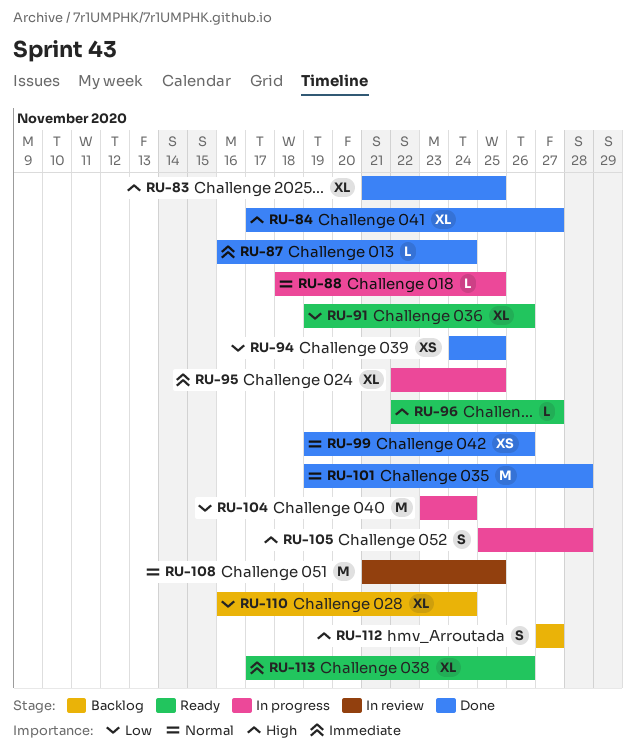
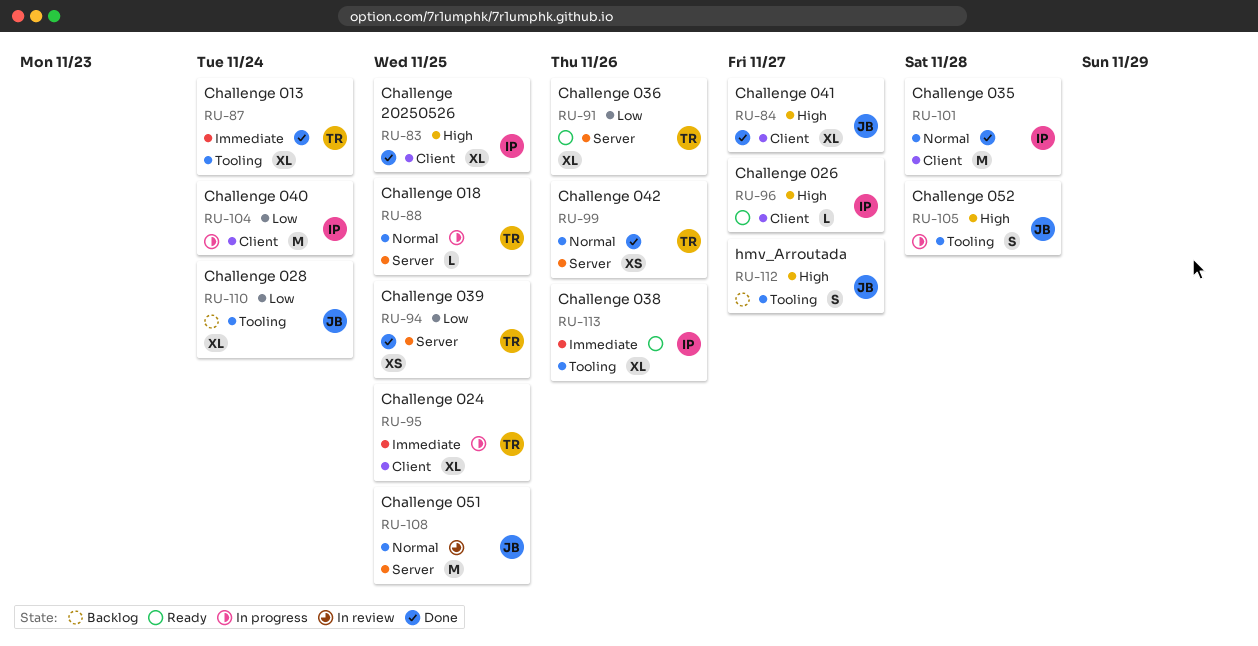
RU-87, estimate: L -> XL

